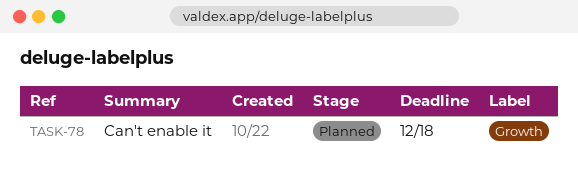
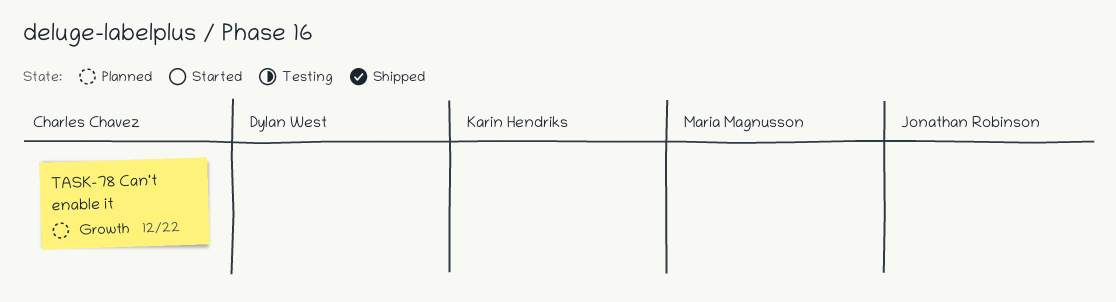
TASK-78, due: Dec 18 -> Dec 22

